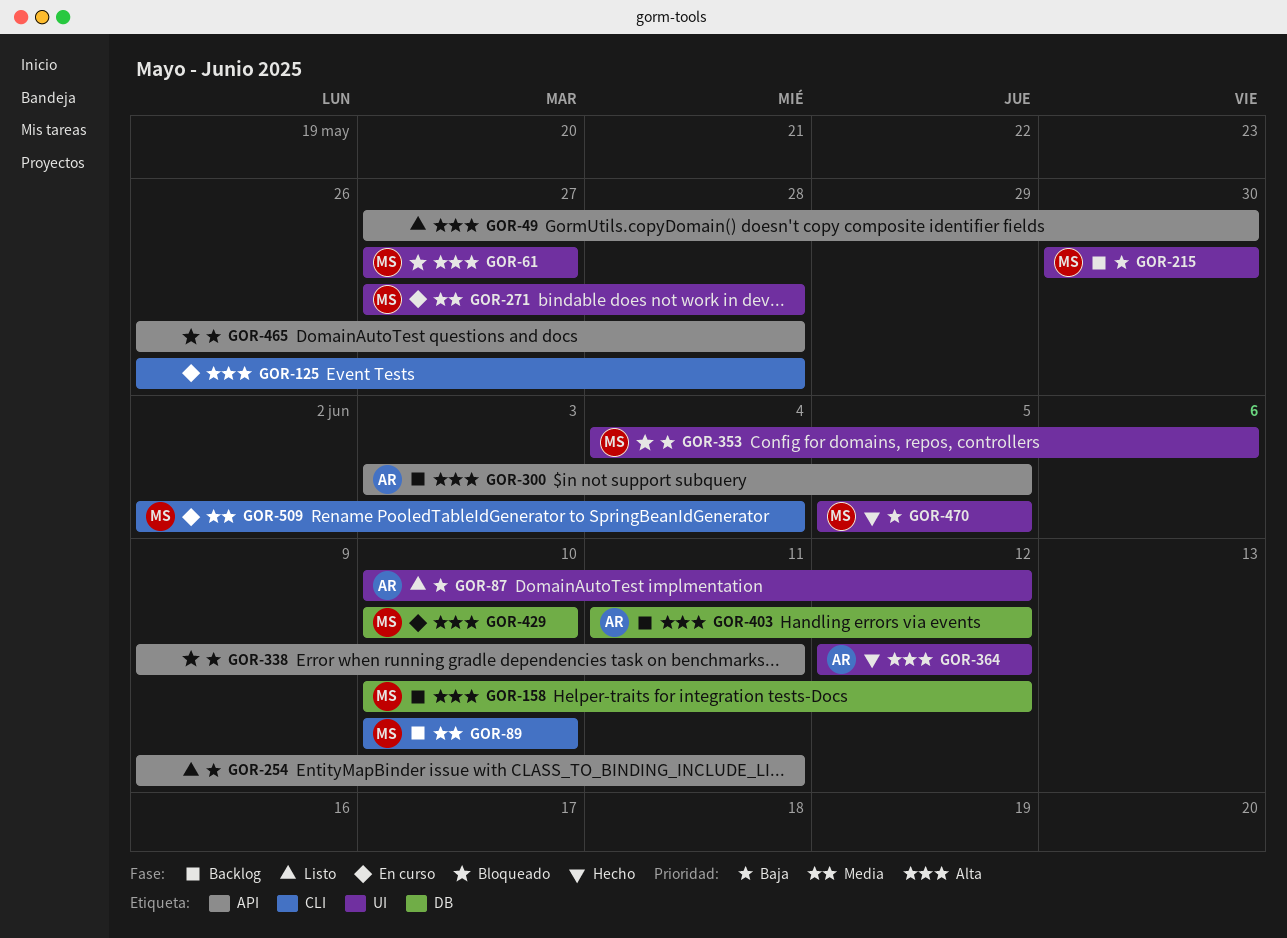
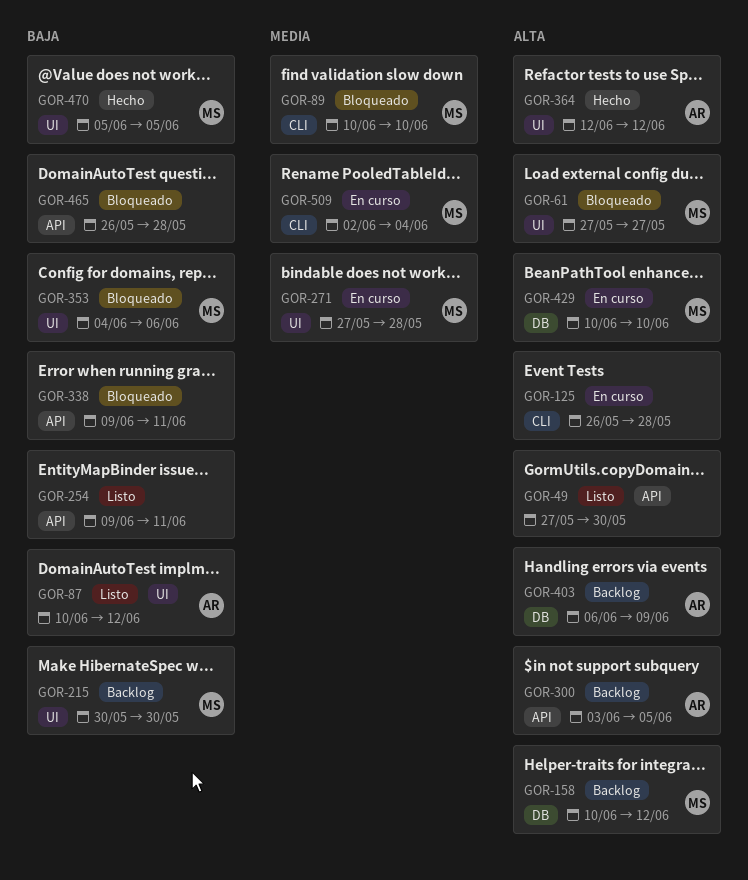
GOR-89, status: Backlog -> Bloqueado
GOR-403, start: Jun 11 -> Jun 6
GOR-403, due: Jun 12 -> Jun 9

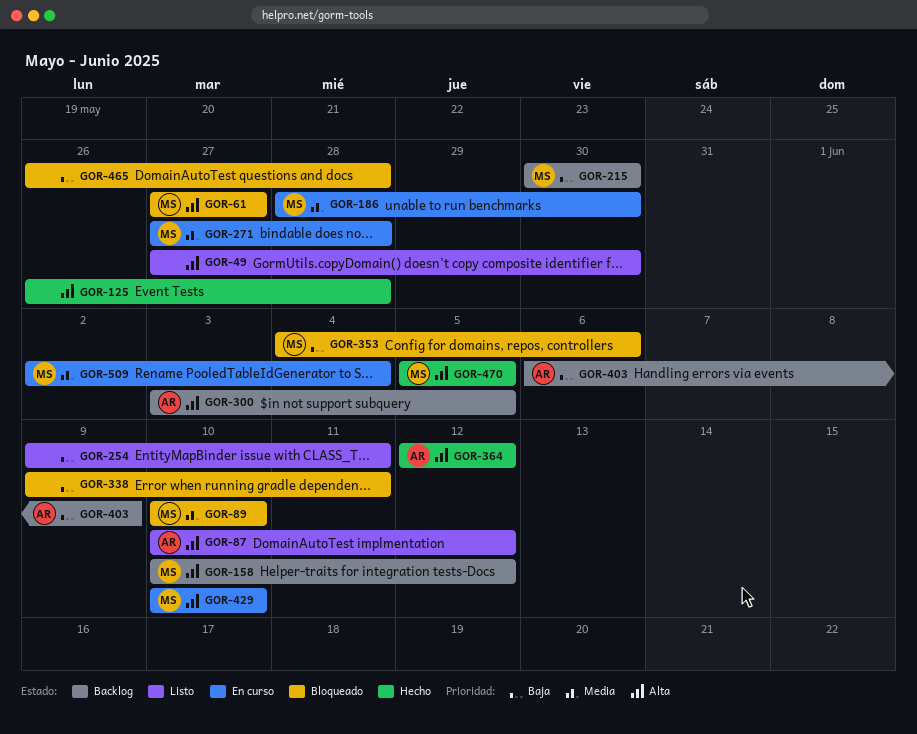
GOR-87, priority: Baja -> Alta
GOR-125, status: En curso -> Hecho
GOR-186: none -> present
GOR-403, priority: Alta -> Baja
GOR-470, priority: Baja -> Alta

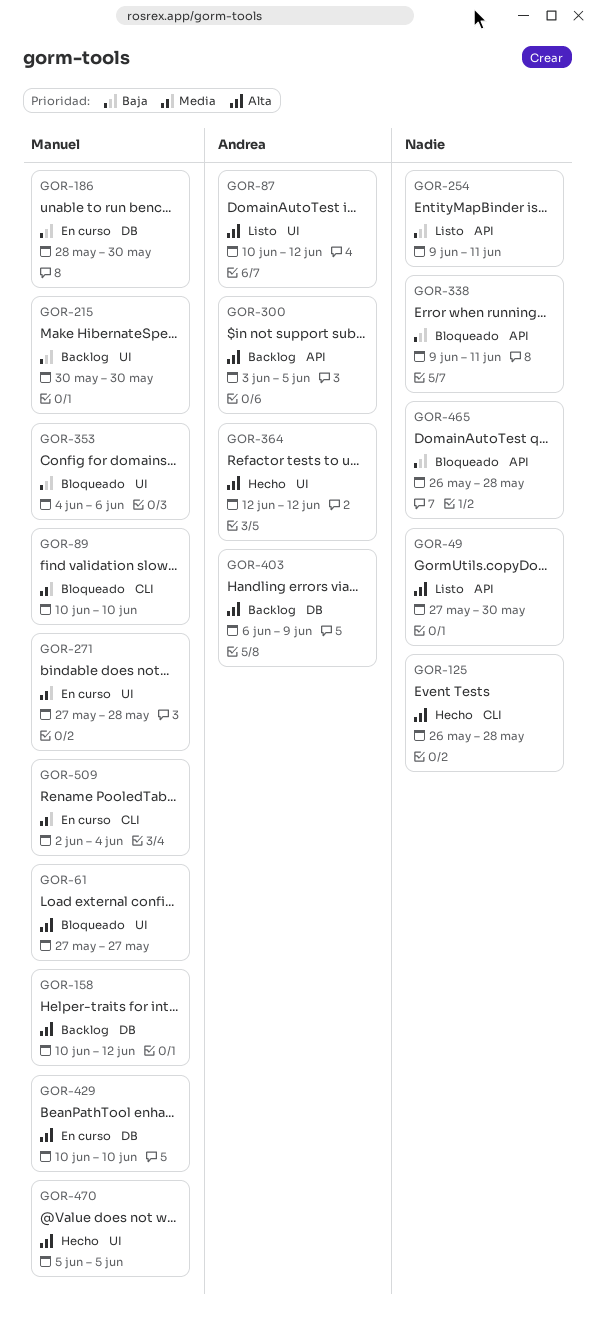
GOR-186, priority: Media -> Baja
GOR-403, priority: Baja -> Alta

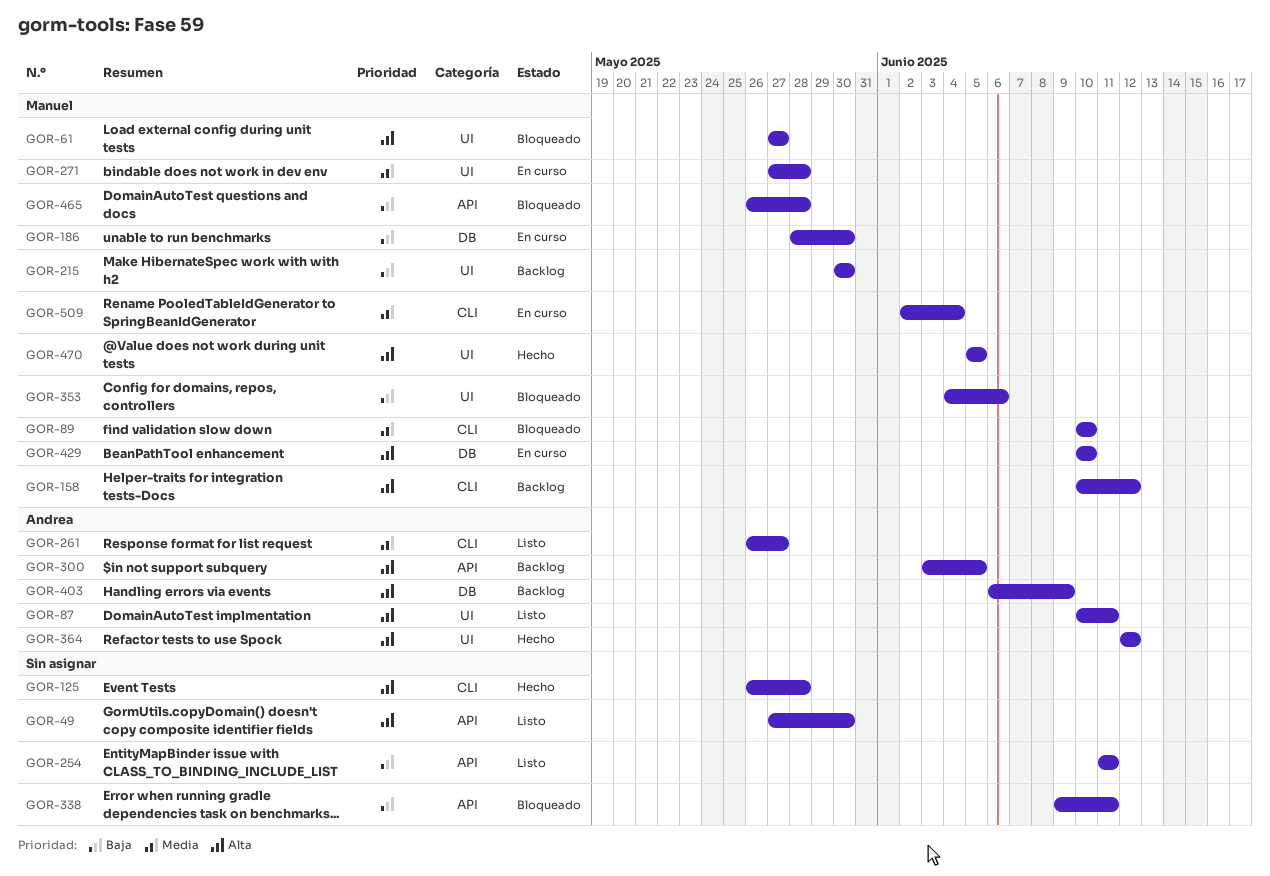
GOR-87, due: Jun 12 -> Jun 11
GOR-158, label: DB -> CLI
GOR-254, start: Jun 9 -> Jun 11
GOR-261: none -> present
GOR-465, owner: none -> Manuel

